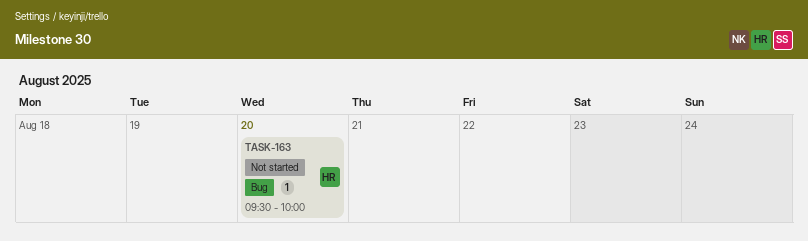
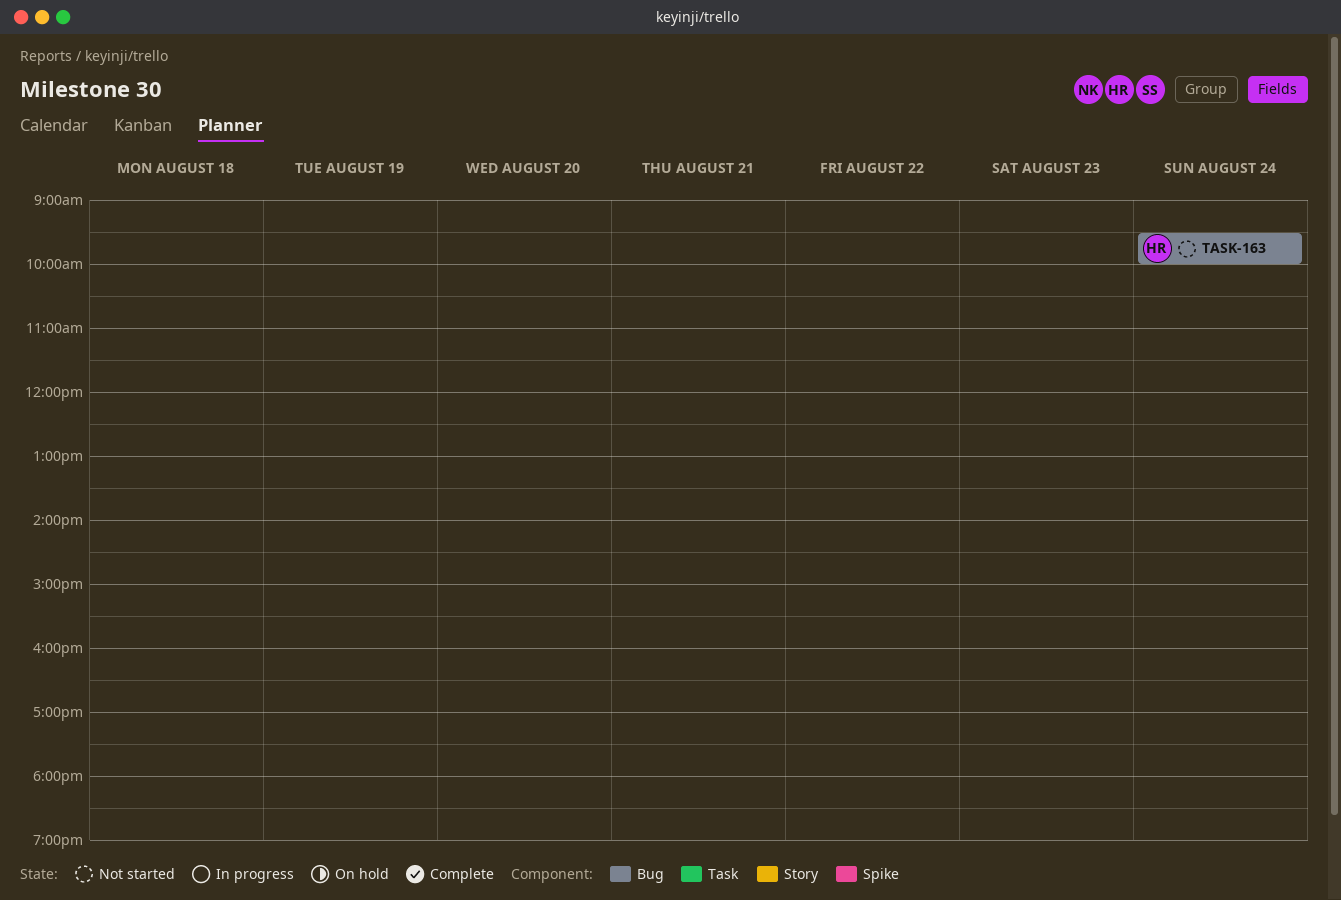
TASK-163, day: Aug 20 -> Aug 24

